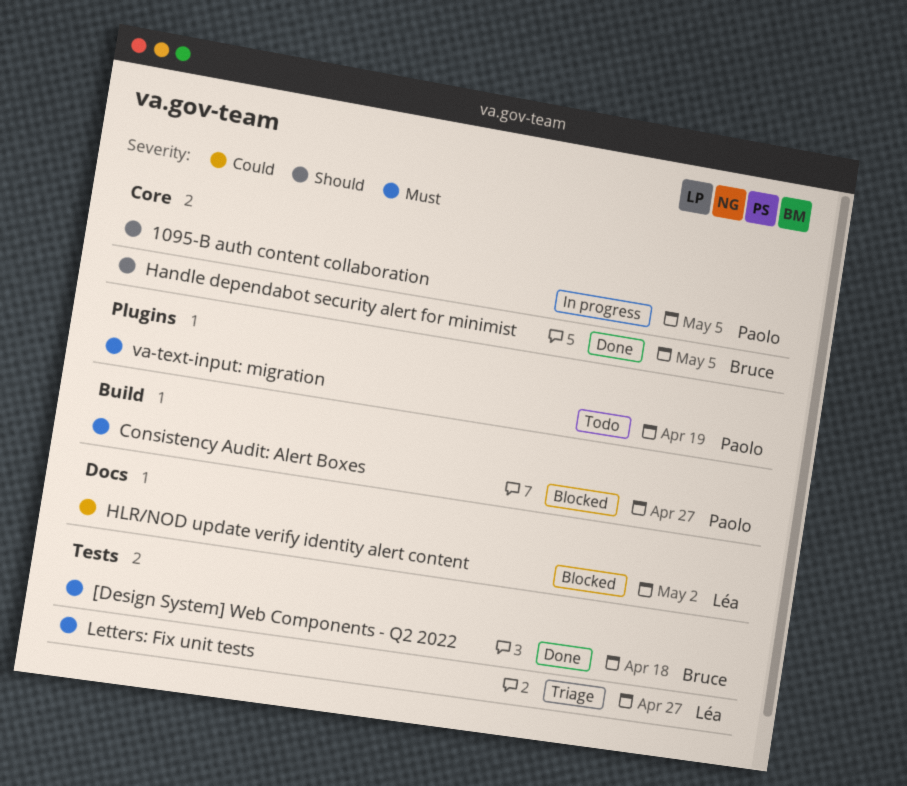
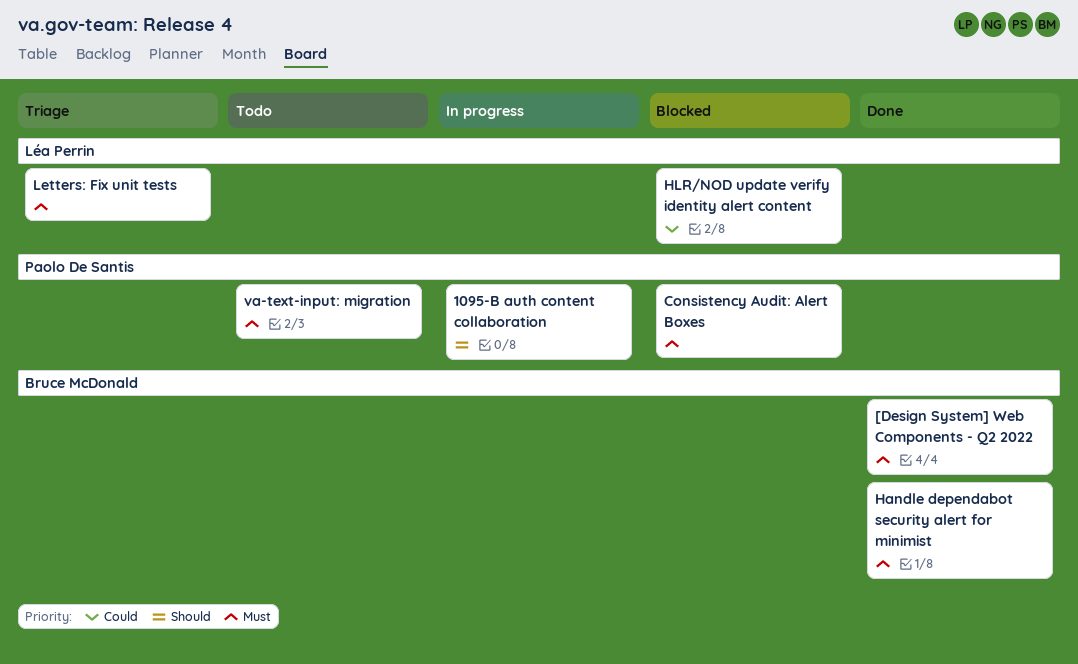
Handle dependabot security alert for minimist, priority: Should -> Must

